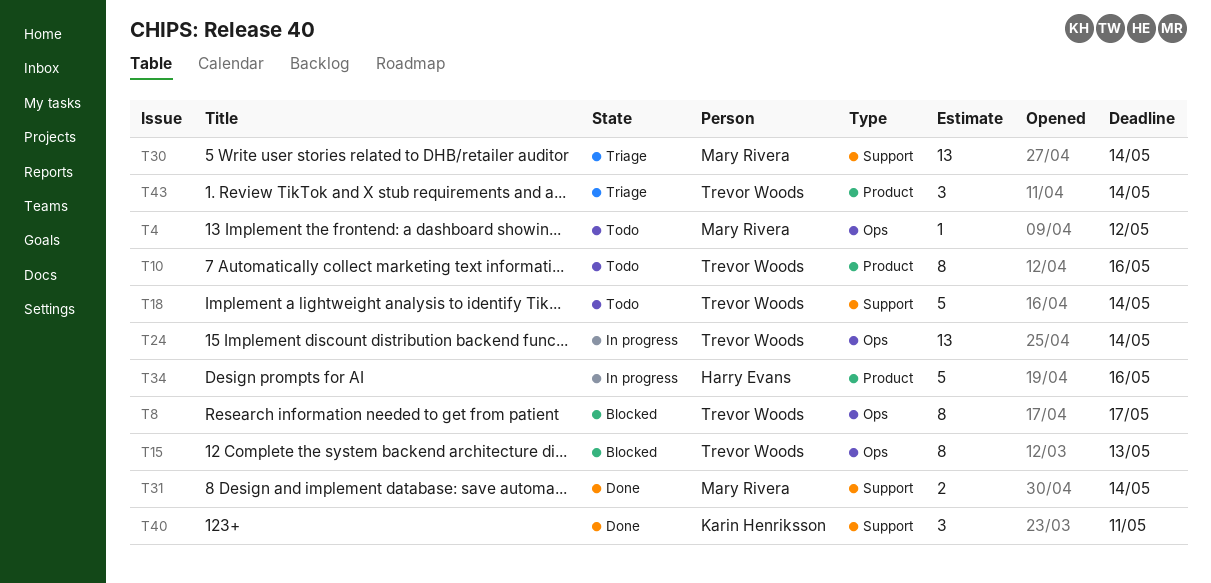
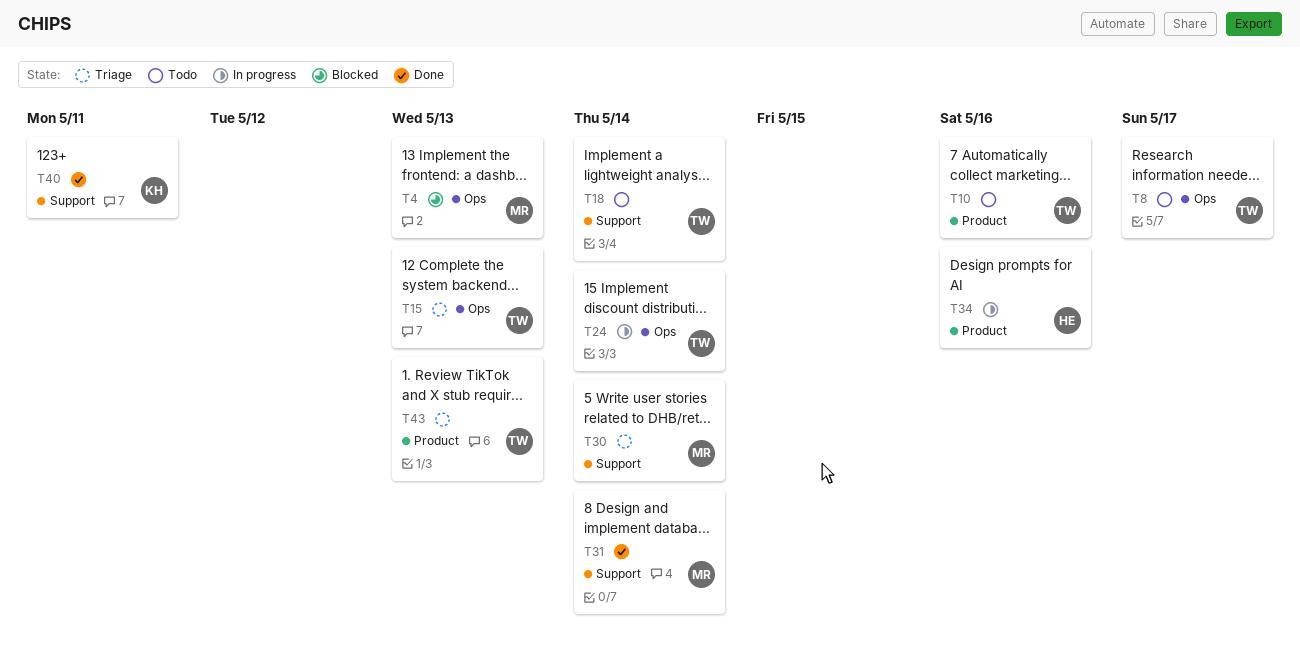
T4, status: Todo -> Blocked
T4, due: May 12 -> May 13
T8, status: Blocked -> Todo
T15, status: Blocked -> Triage
T43, due: May 14 -> May 13

